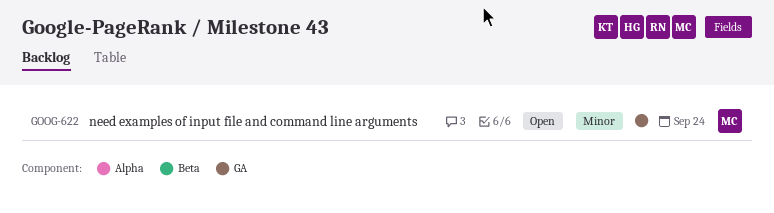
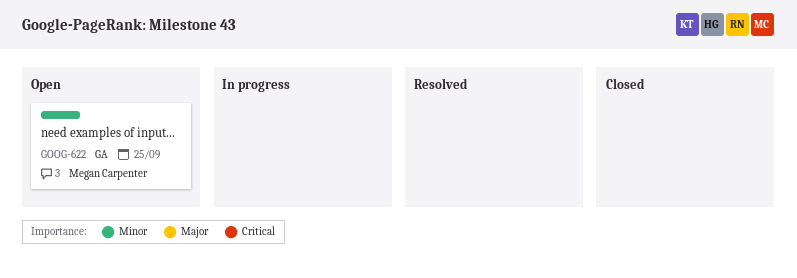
GOOG-622, due: Sep 24 -> Sep 25

